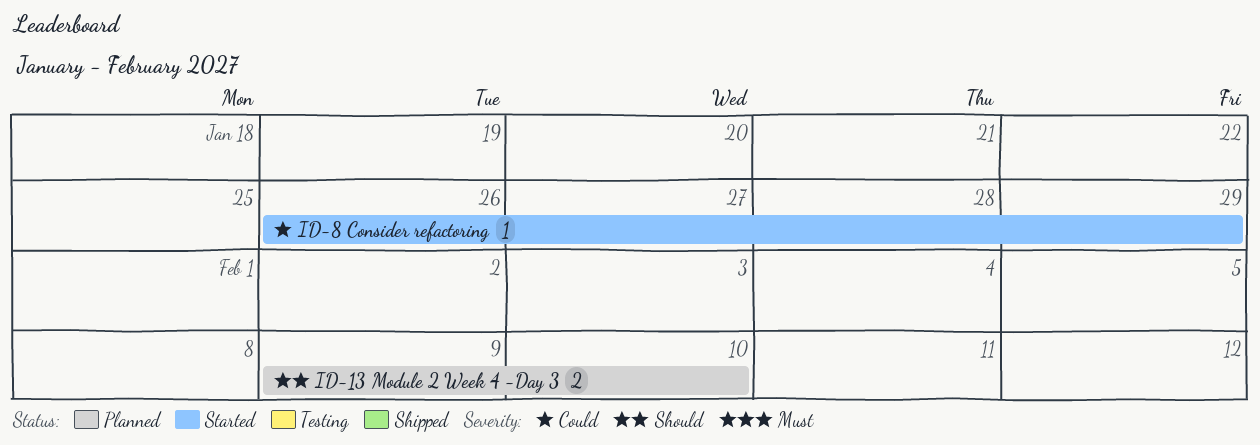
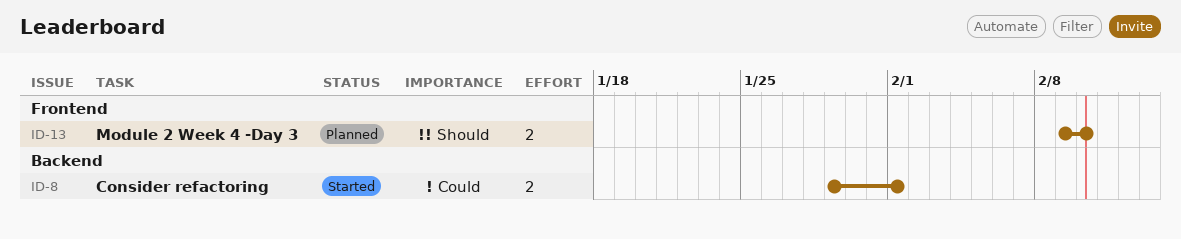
ID-8, estimate: 1 -> 2
ID-8, start: Jan 26 -> Jan 29
ID-8, due: Jan 29 -> Feb 1

